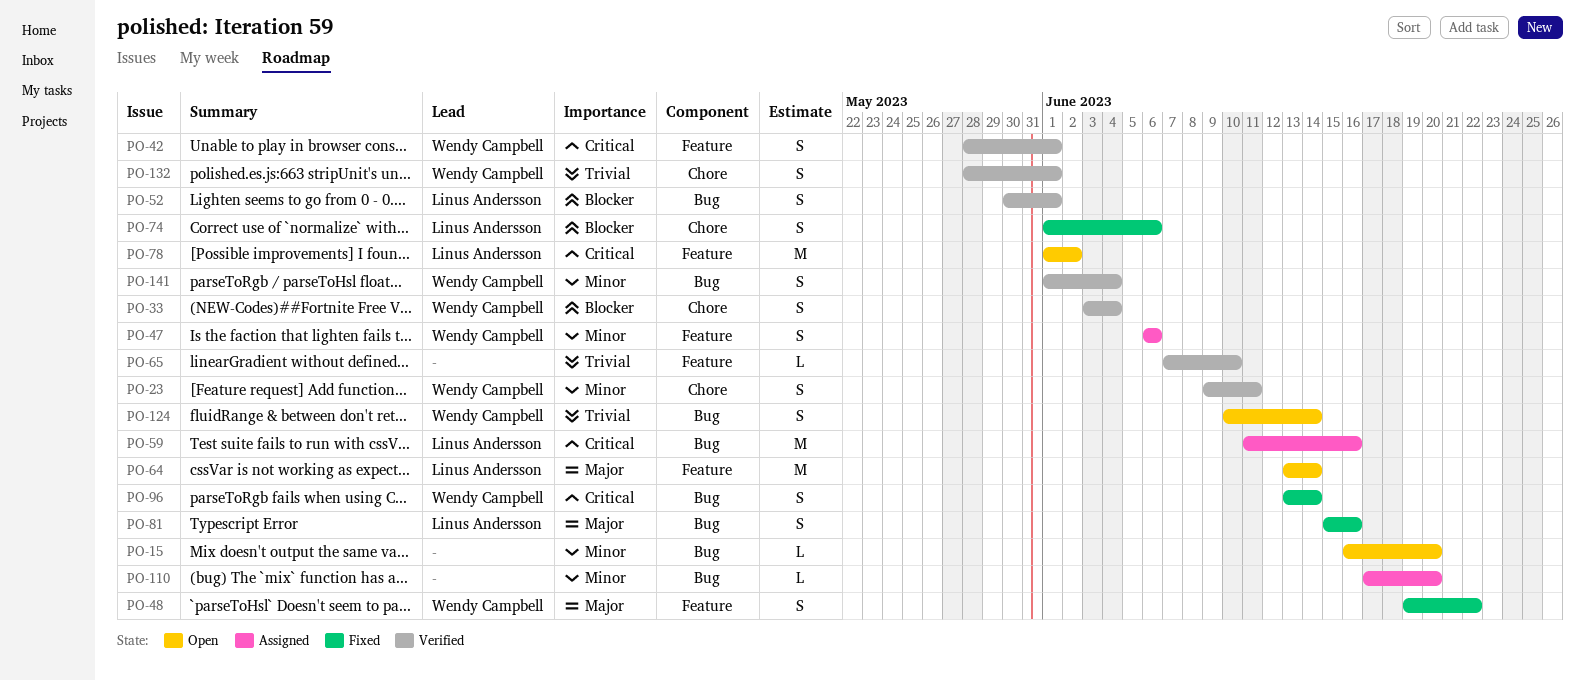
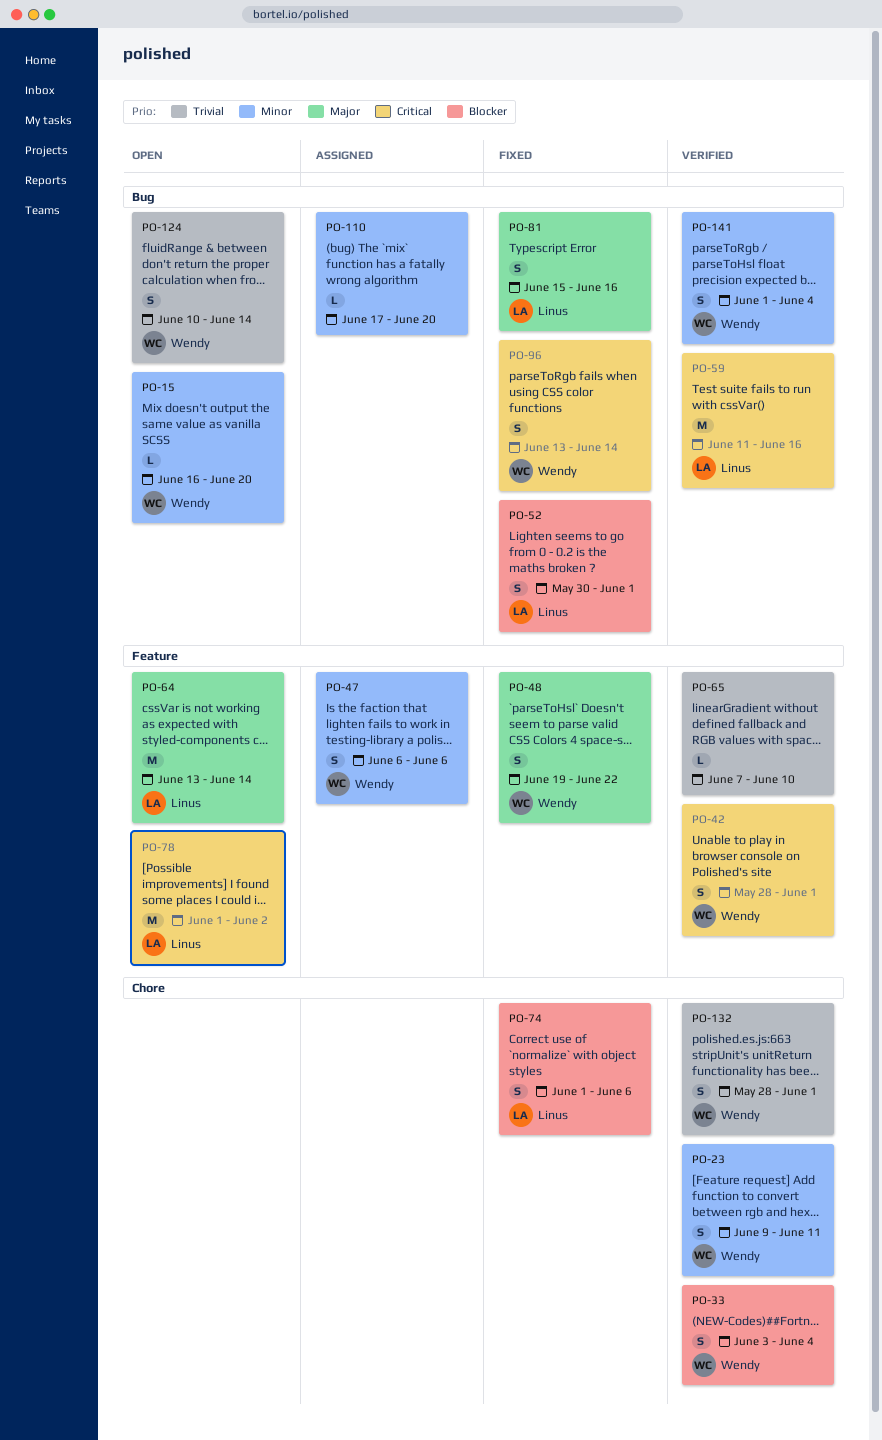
PO-15, owner: none -> Wendy Campbell
PO-52, status: Verified -> Fixed
PO-59, status: Assigned -> Verified

